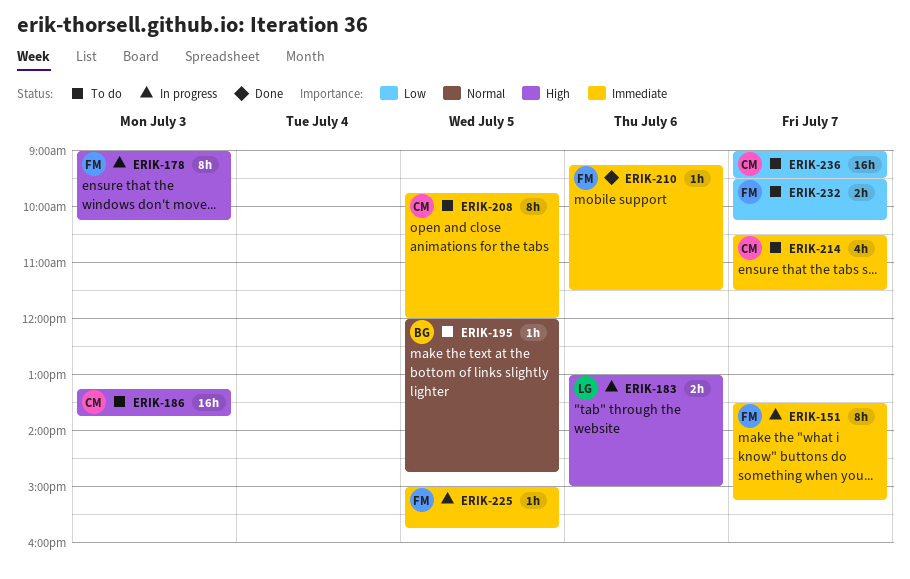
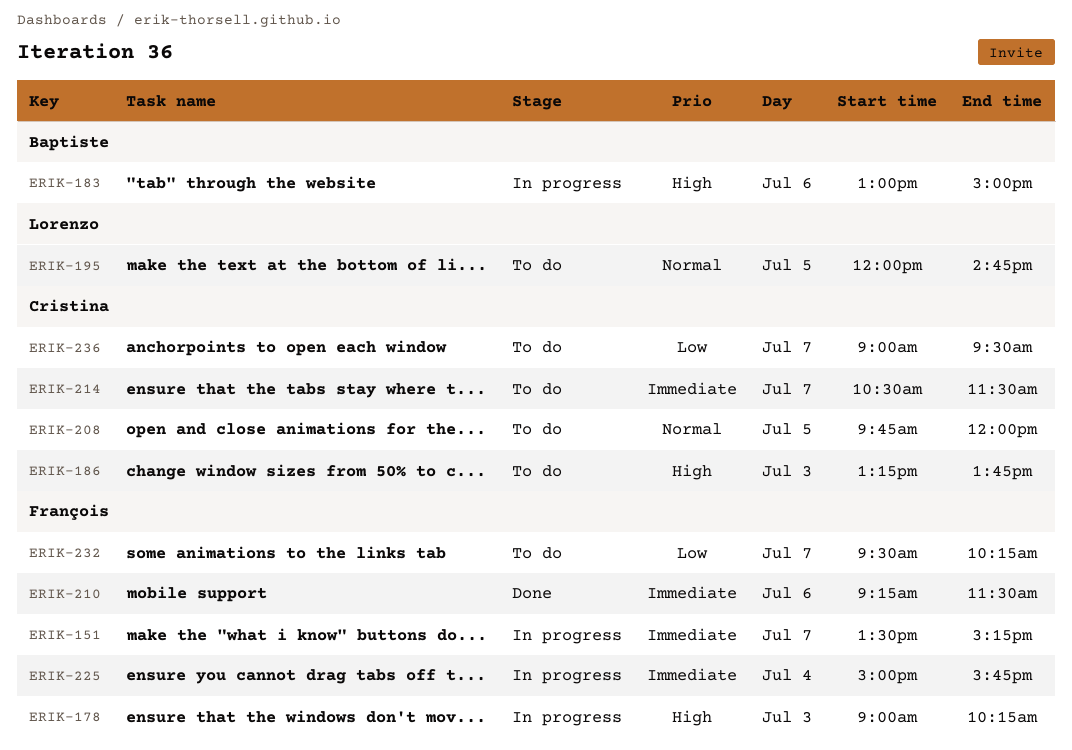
ERIK-183, owner: Lorenzo -> Baptiste
ERIK-195, owner: Baptiste -> Lorenzo
ERIK-208, priority: Immediate -> Normal
ERIK-225, day: Jul 5 -> Jul 4

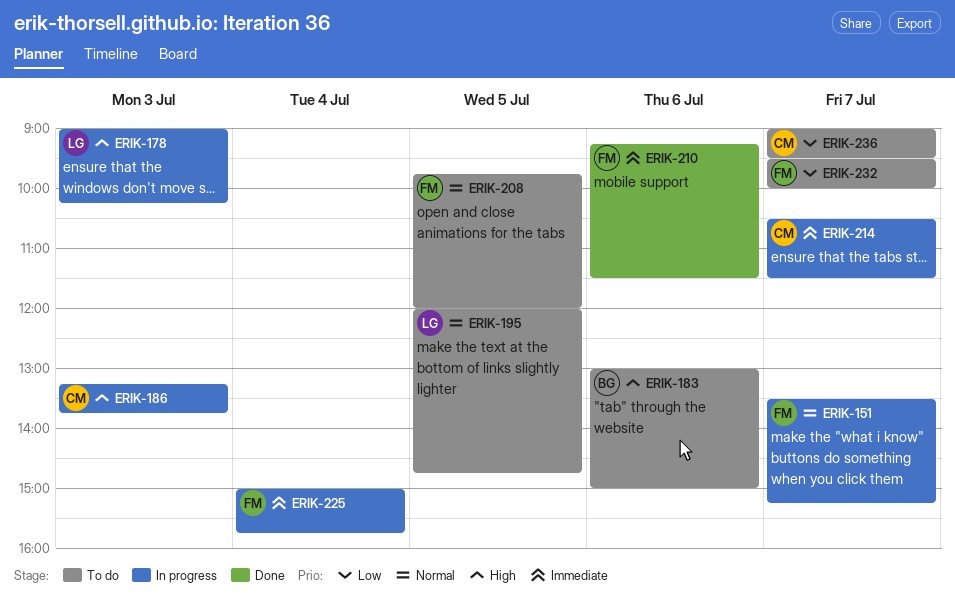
ERIK-151, priority: Immediate -> Normal
ERIK-178, owner: François -> Lorenzo
ERIK-183, status: In progress -> To do
ERIK-186, status: To do -> In progress
ERIK-208, owner: Cristina -> François
ERIK-214, status: To do -> In progress
ERIK-232, ends: 10:15 -> 10:00

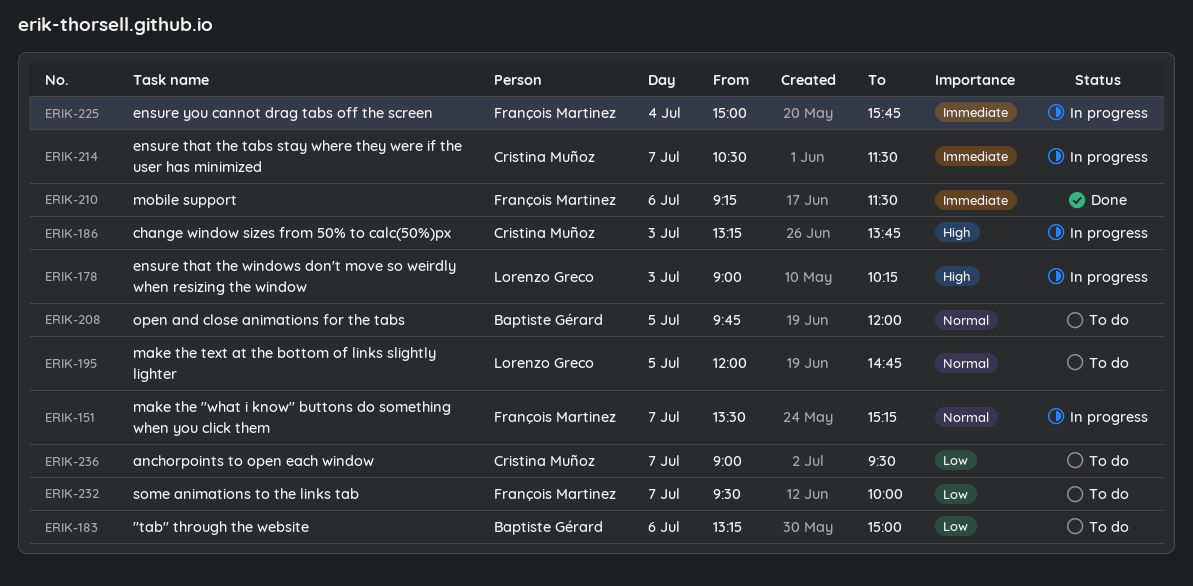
ERIK-183, priority: High -> Low
ERIK-183, begins: 13:00 -> 13:15
ERIK-208, owner: François Martinez -> Baptiste Gérard

